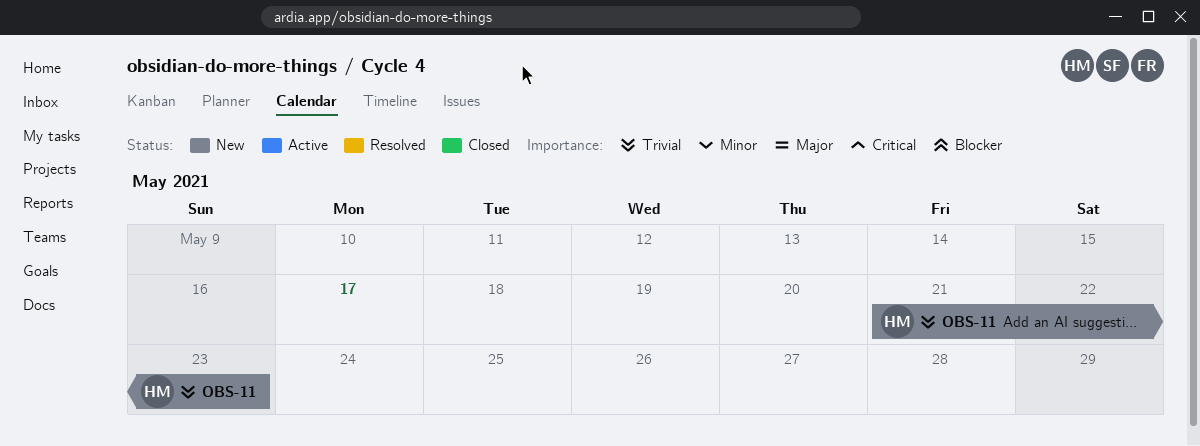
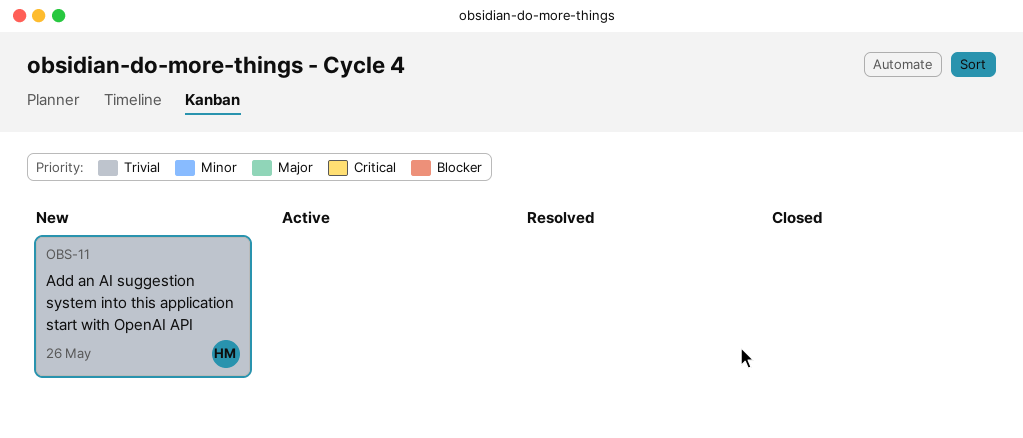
OBS-11, due: May 23 -> May 26

